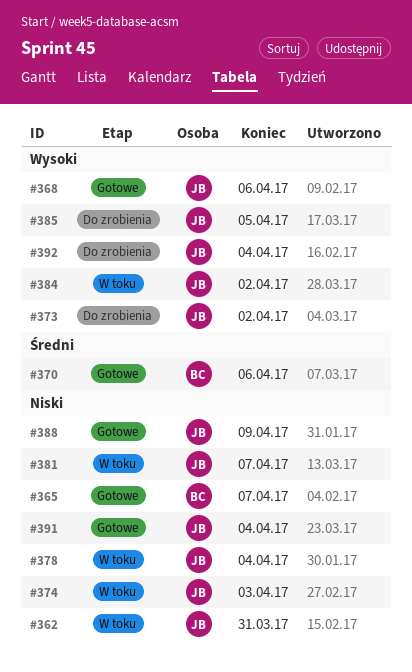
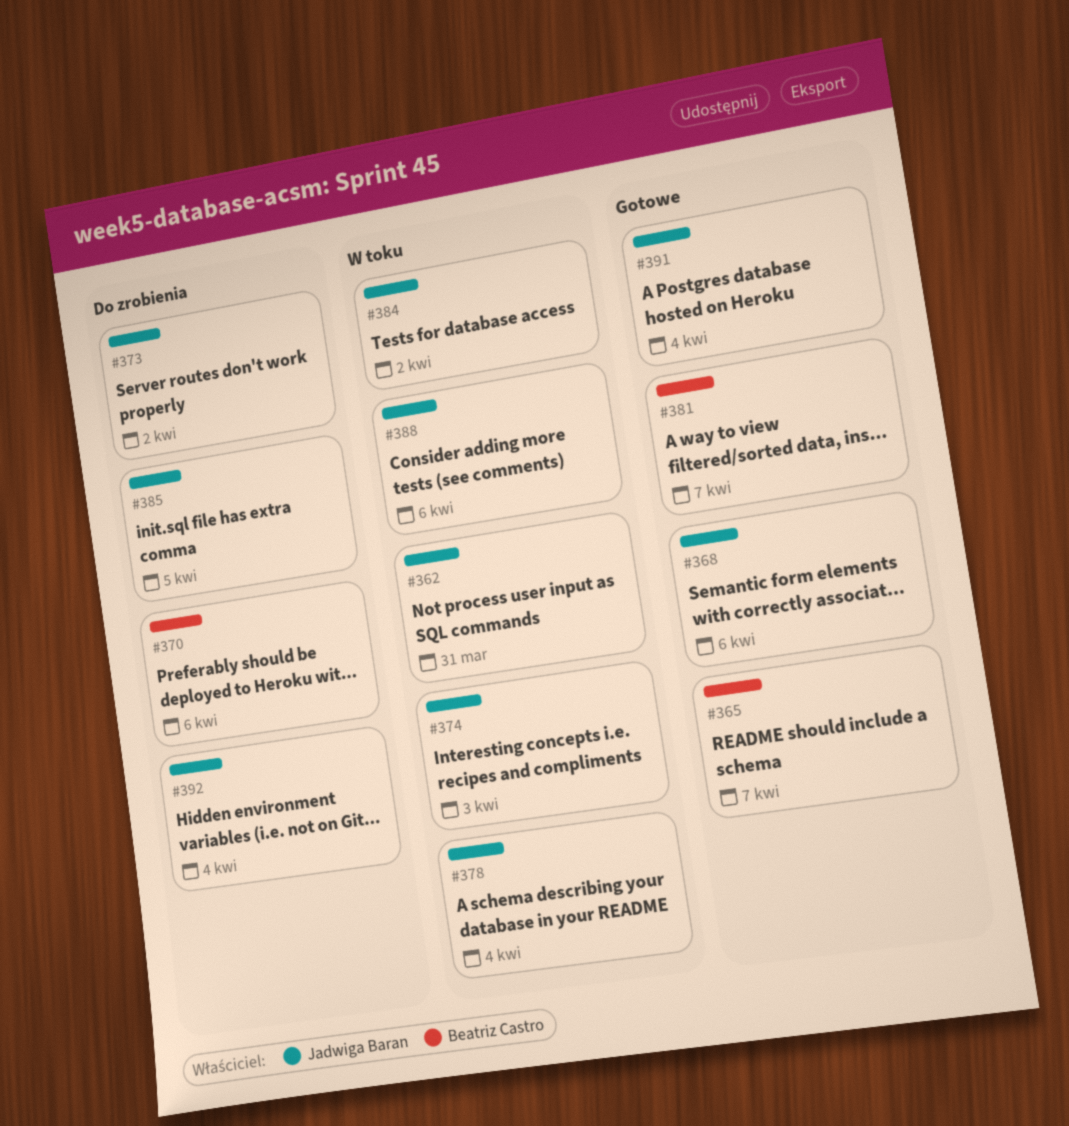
#370, status: Gotowe -> Do zrobienia
#381, status: W toku -> Gotowe
#381, owner: Jadwiga Baran -> Beatriz Castro
#388, status: Gotowe -> W toku
#388, due: Apr 9 -> Apr 6

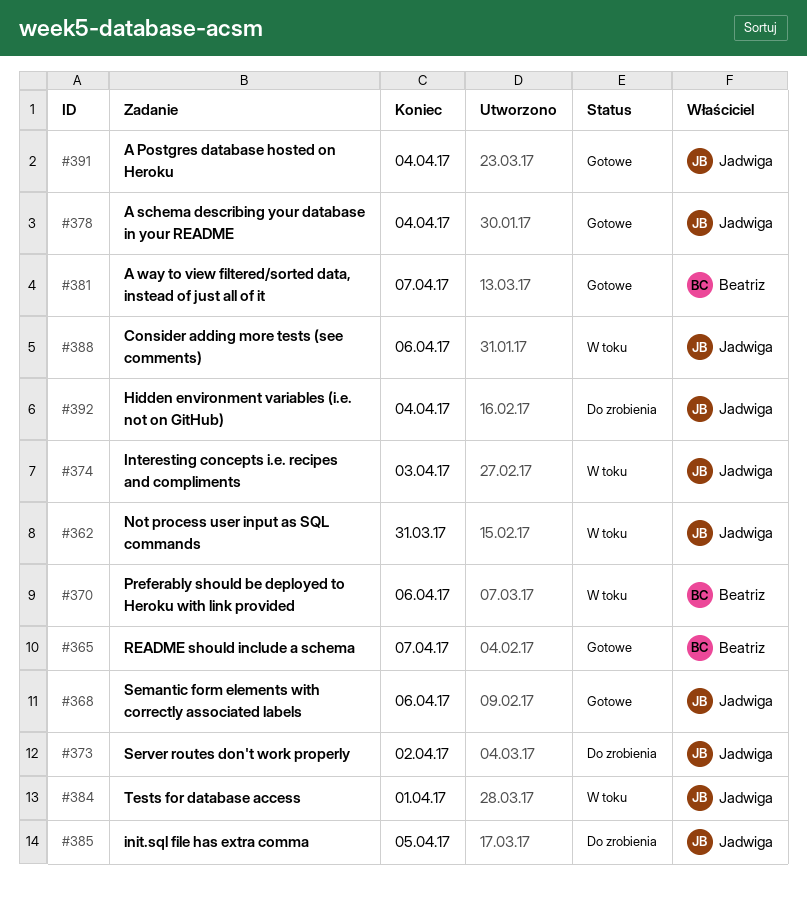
#370, status: Do zrobienia -> W toku
#378, status: W toku -> Gotowe
#384, due: Apr 2 -> Apr 1

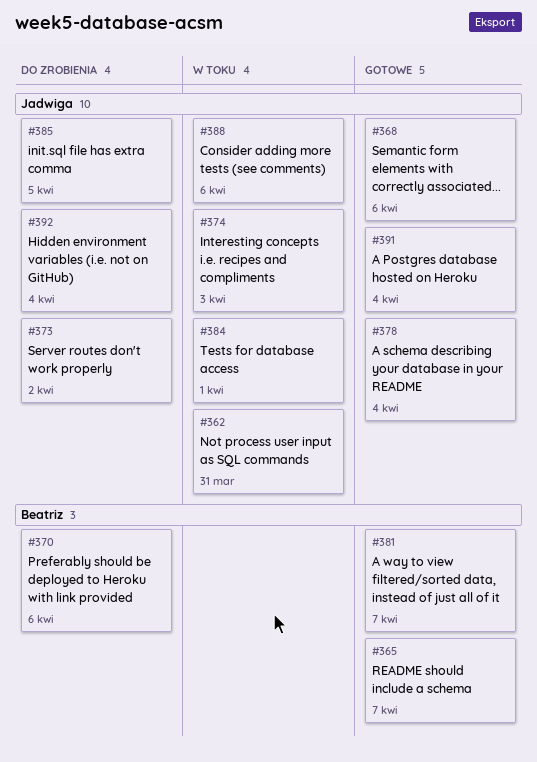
#370, status: W toku -> Do zrobienia

